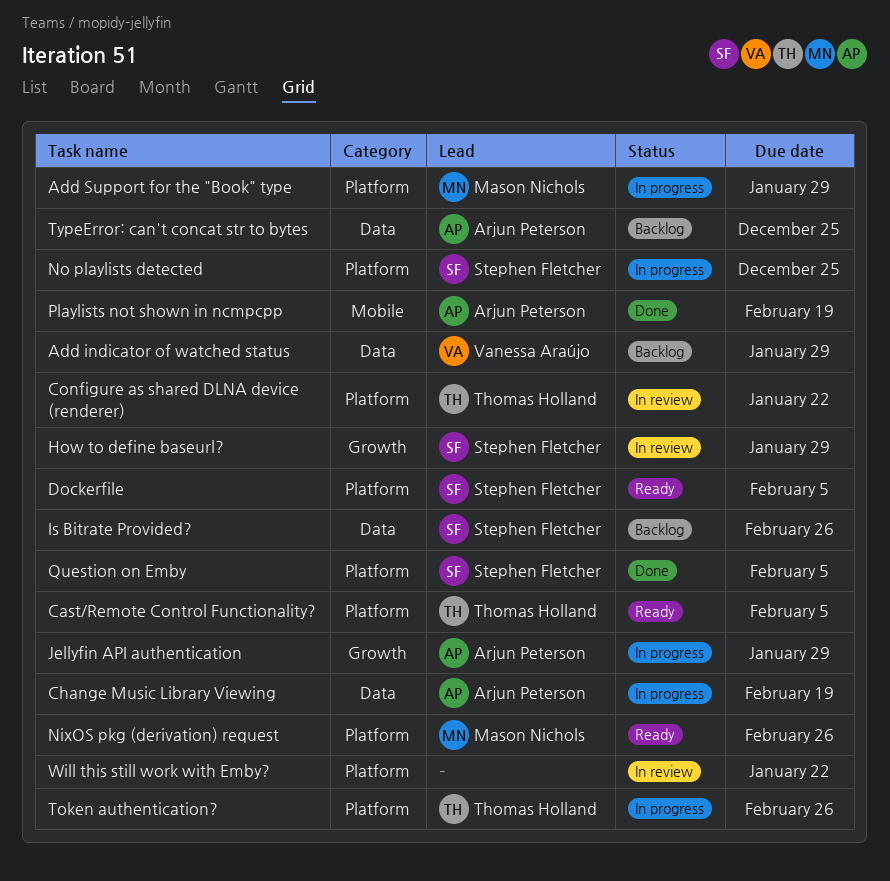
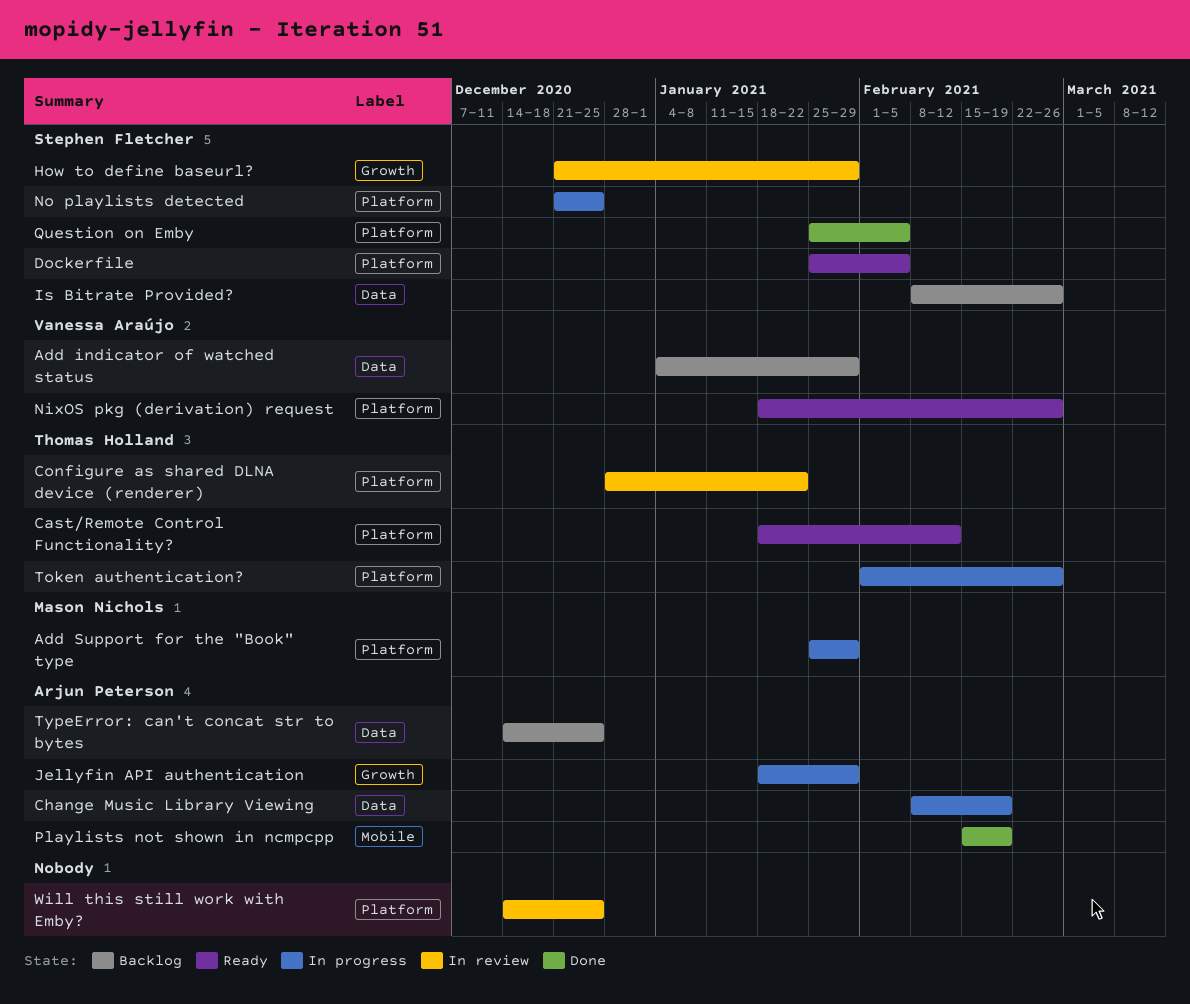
Cast/Remote Control Functionality?, due: Feb 5 -> Feb 12
NixOS pkg (derivation) request, owner: Mason Nichols -> Vanessa Araújo
Will this still work with Emby?, due: Jan 22 -> Dec 25

